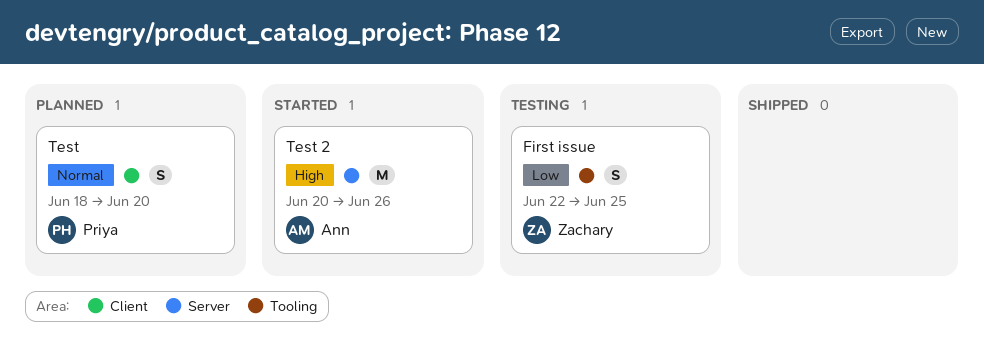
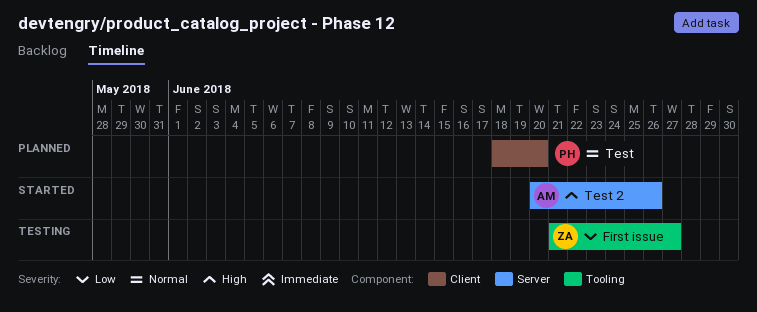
First issue, start: Jun 22 -> Jun 21
First issue, due: Jun 25 -> Jun 27

